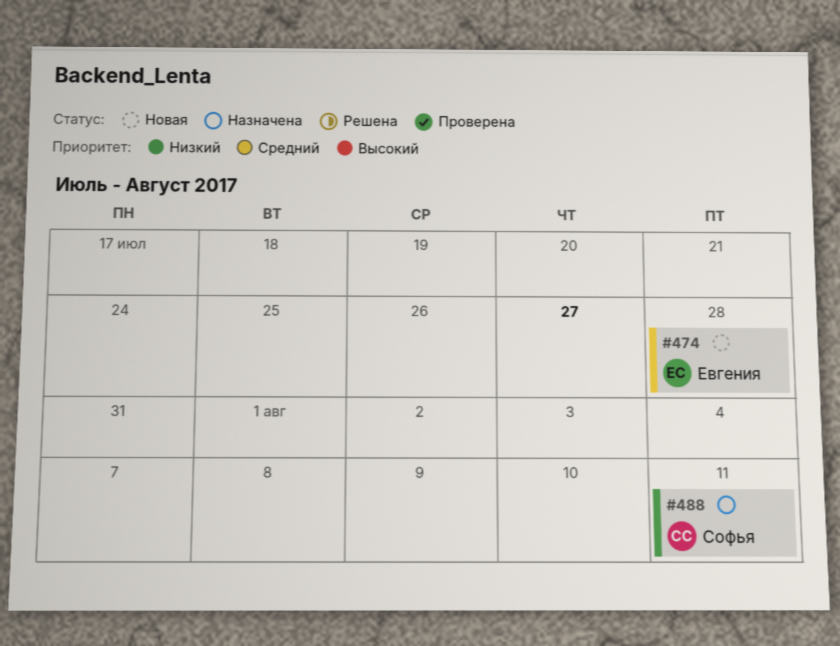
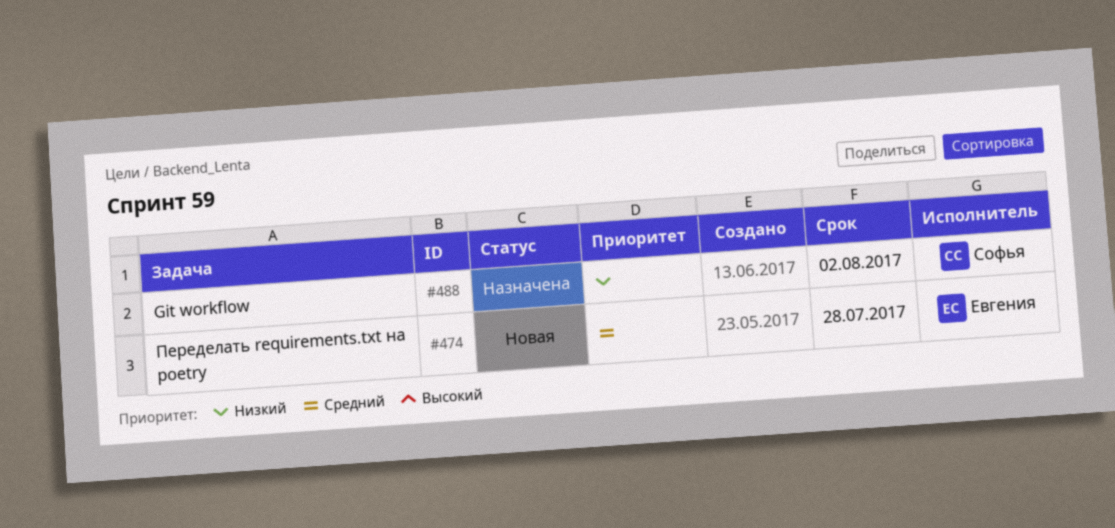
#488, due: Aug 11 -> Aug 2

